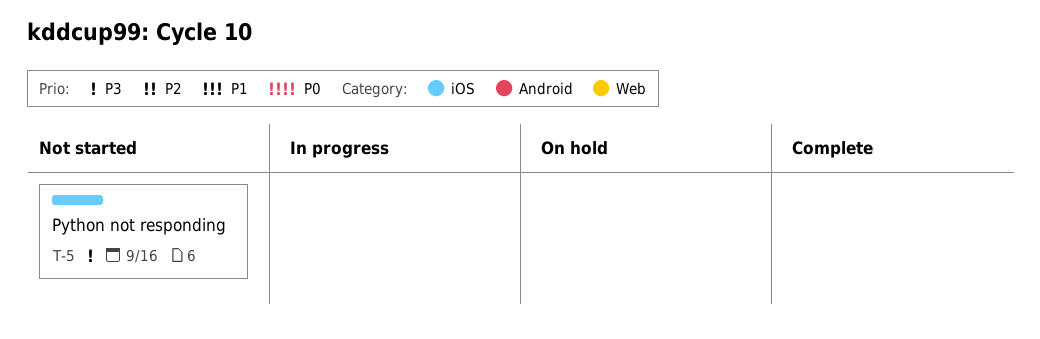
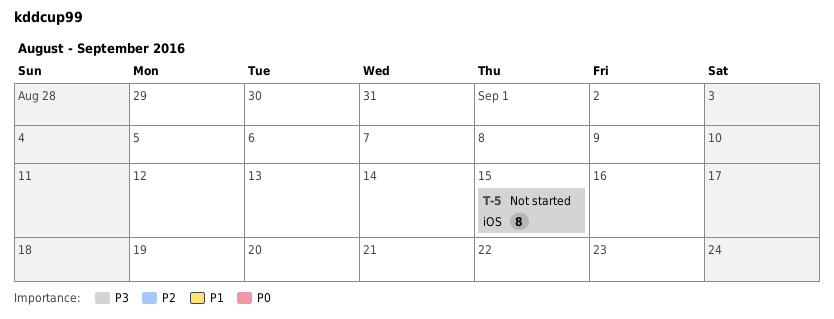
T-5, due: Sep 16 -> Sep 15

